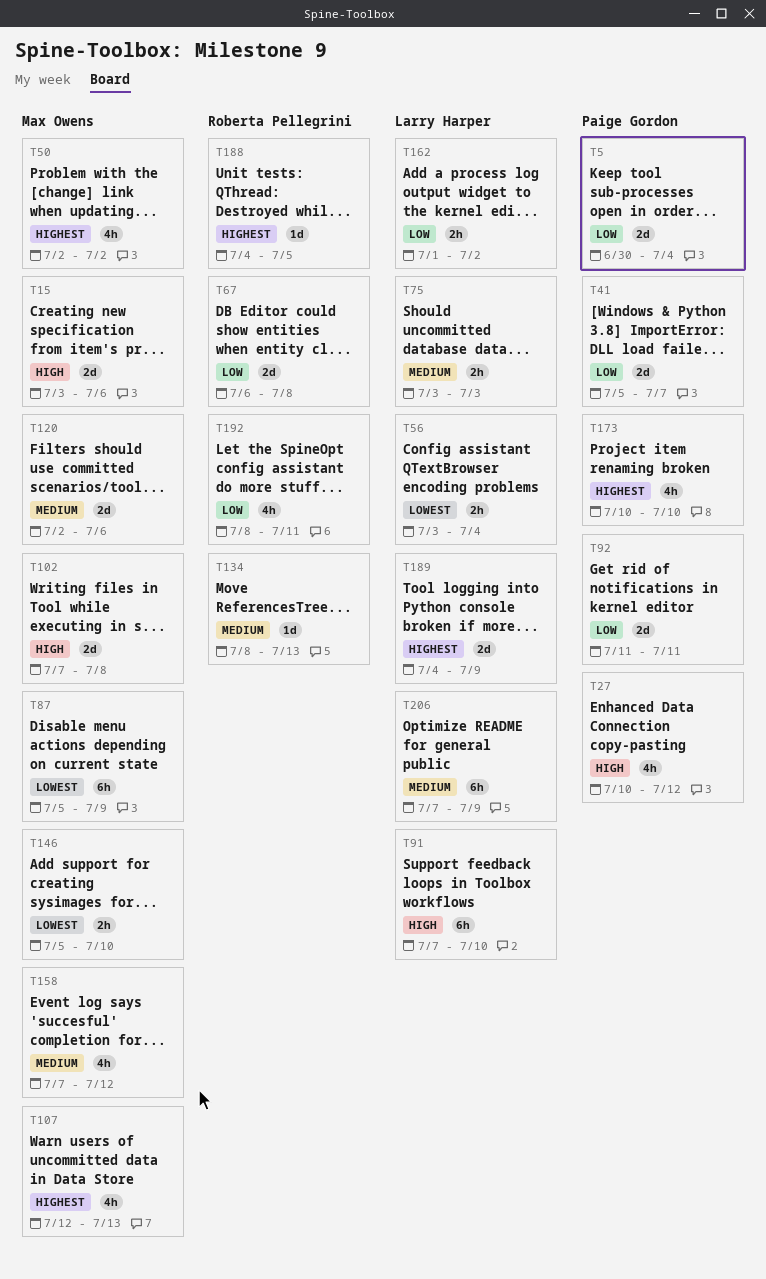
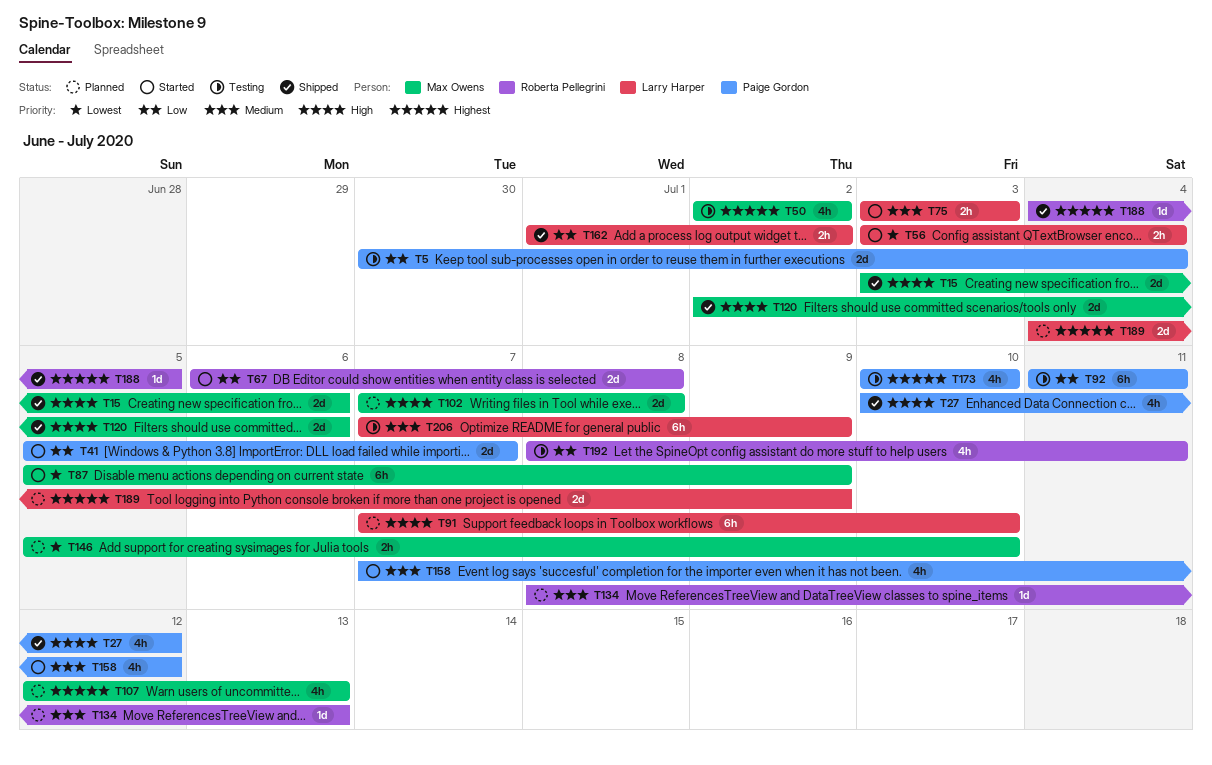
T92, estimate: 2d -> 6h
T120, priority: Medium -> High
T158, owner: Max Owens -> Paige Gordon

